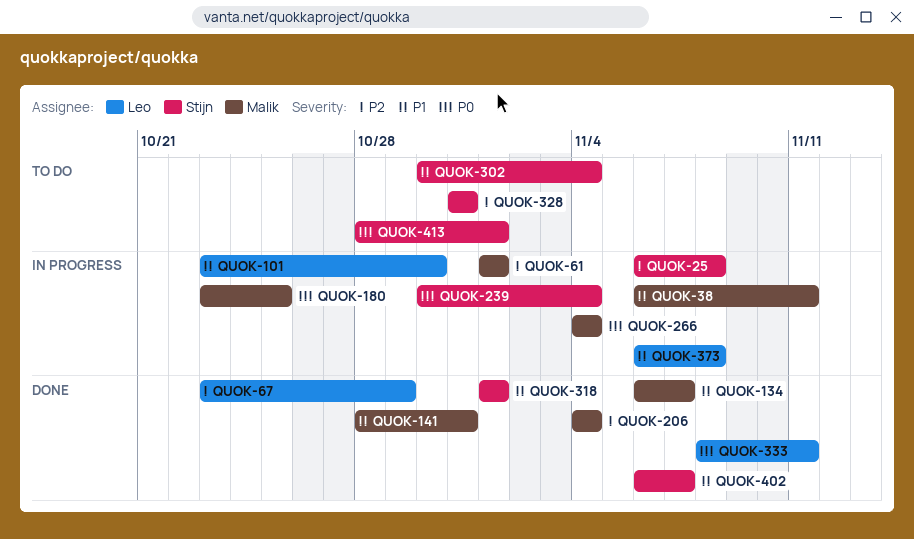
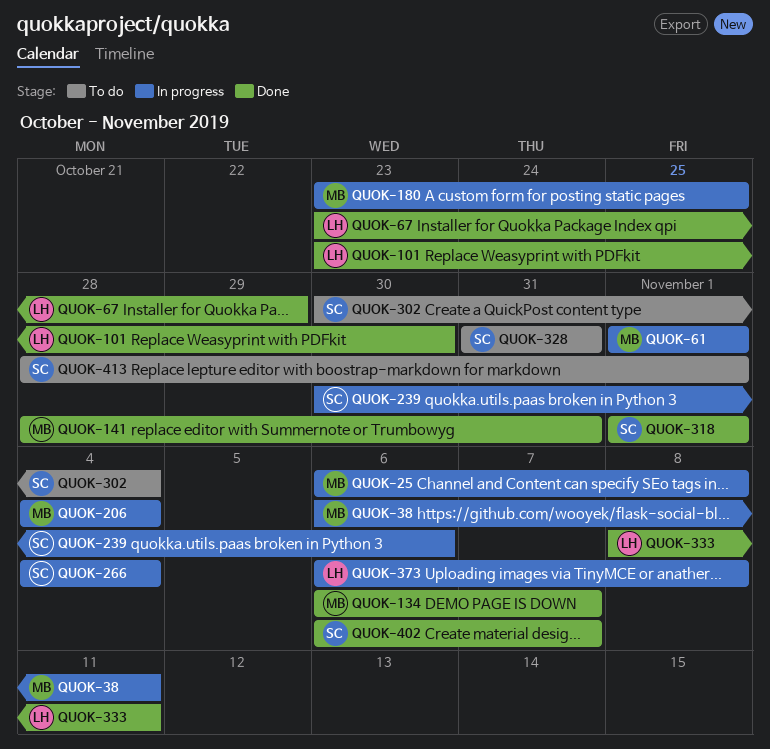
QUOK-25, owner: Stijn -> Malik
QUOK-101, status: In progress -> Done
QUOK-206, status: Done -> In progress
QUOK-239, due: Nov 4 -> Nov 6
QUOK-266, owner: Malik -> Stijn

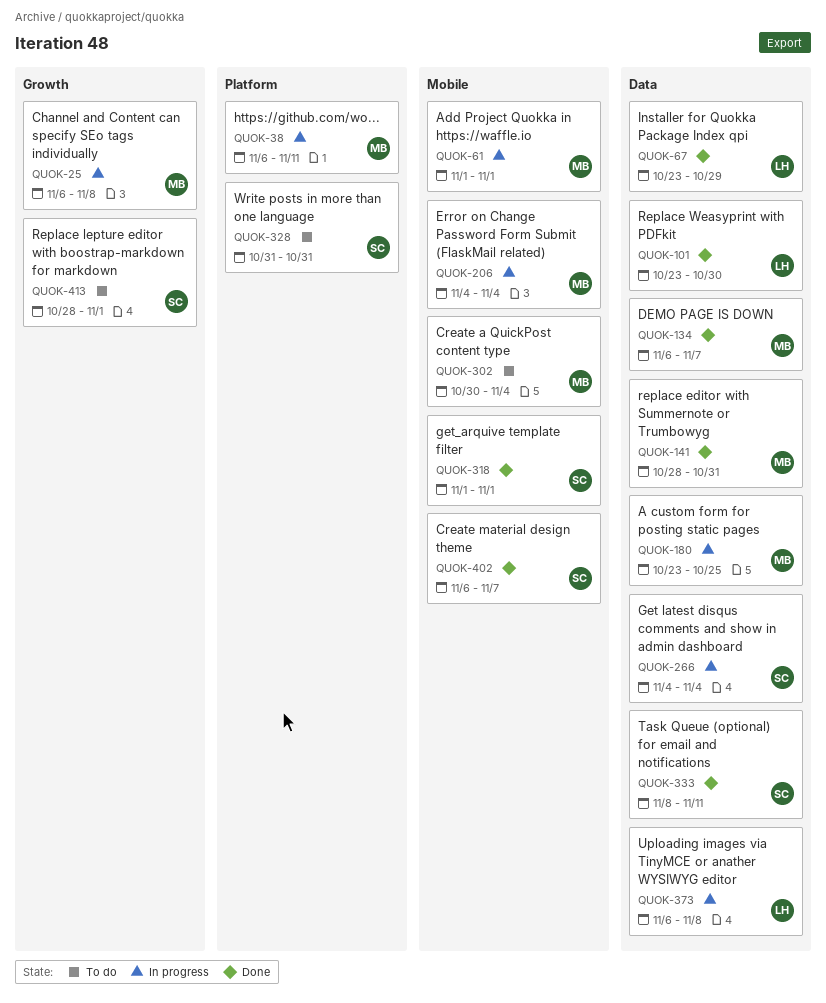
QUOK-239: present -> none
QUOK-302, owner: SC -> MB
QUOK-333, owner: LH -> SC

